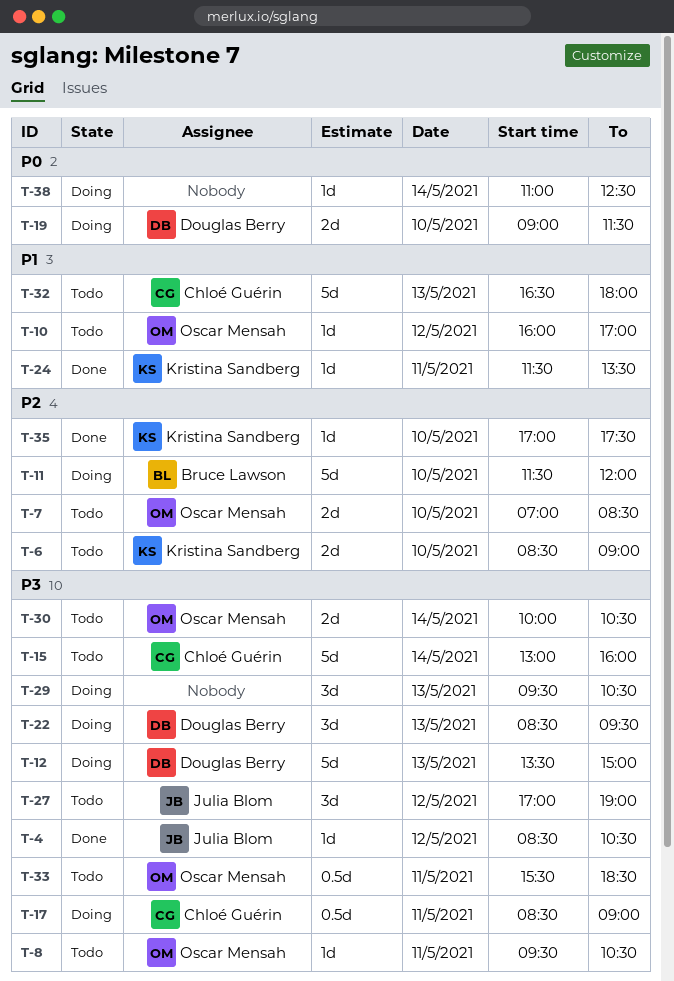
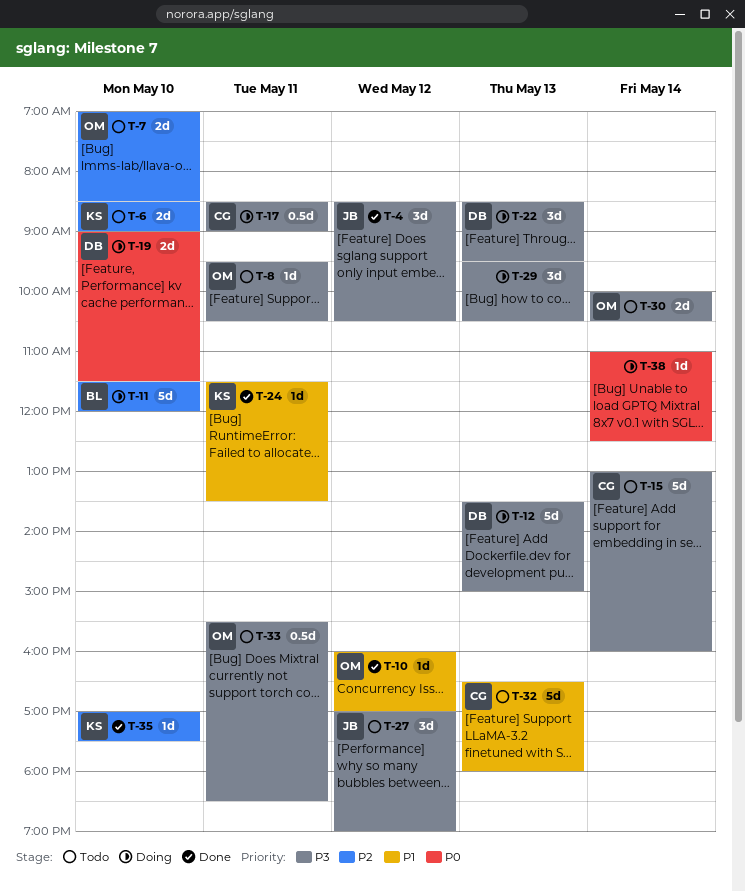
T-4, estimate: 1d -> 3d
T-10, status: Todo -> Done

